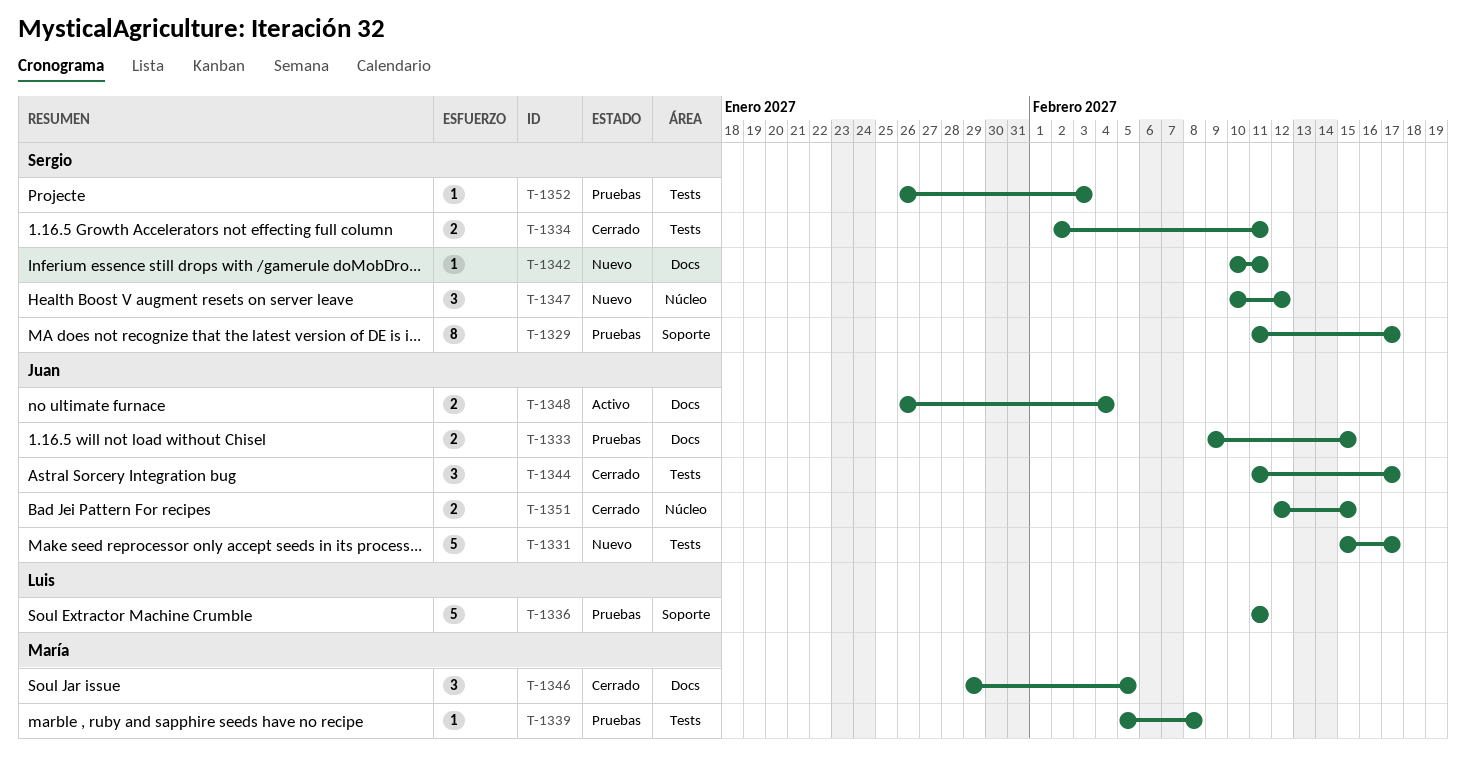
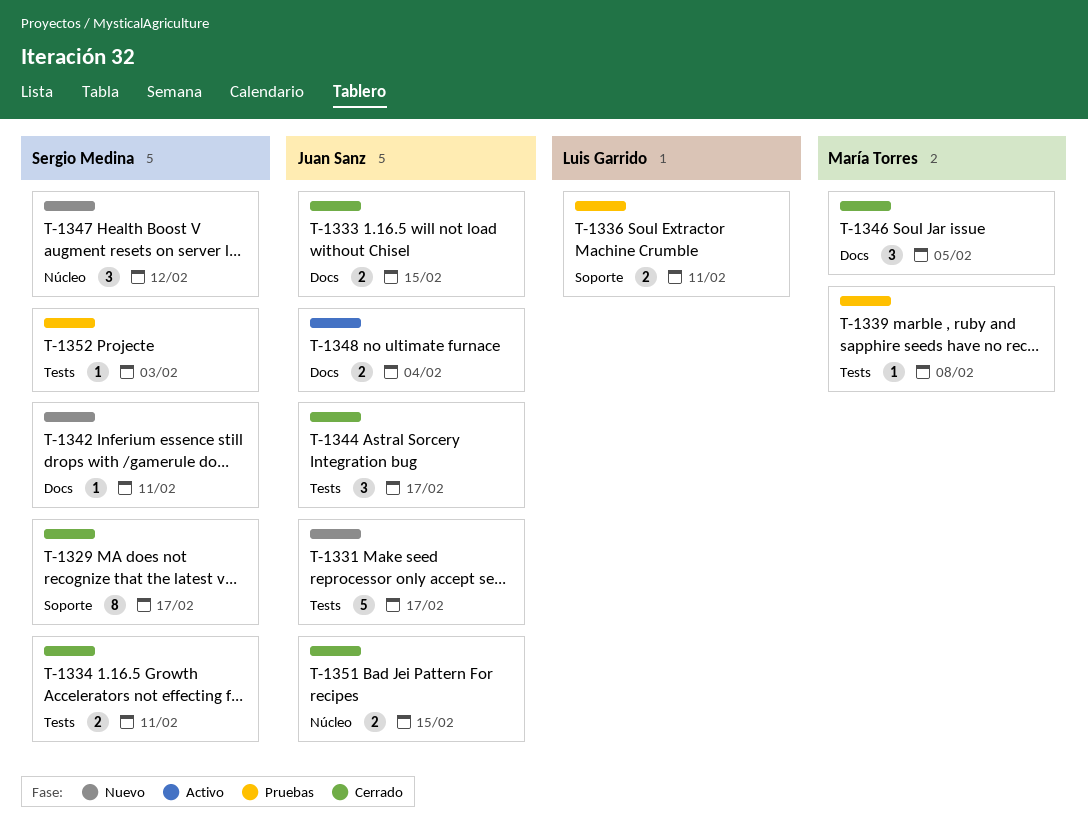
T-1329, status: Pruebas -> Cerrado
T-1333, status: Pruebas -> Cerrado
T-1336, estimate: 5 -> 2

